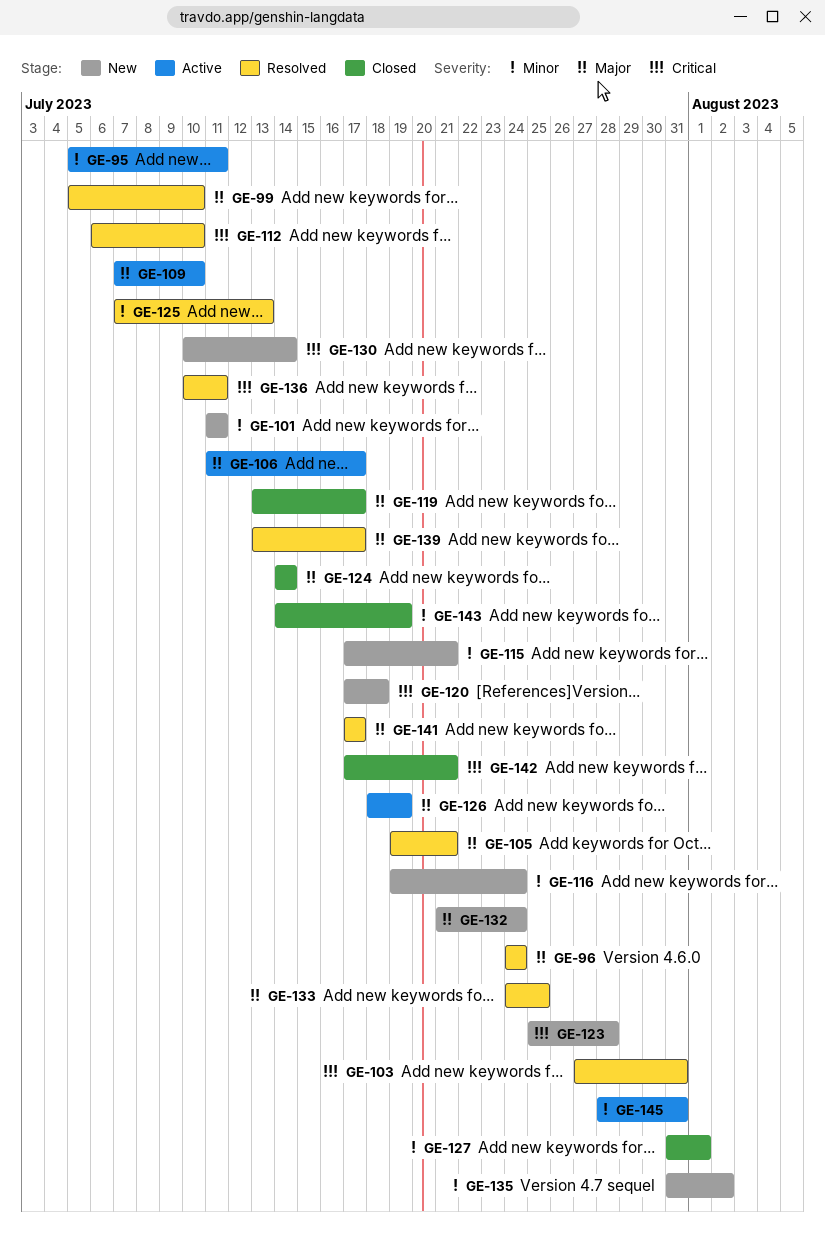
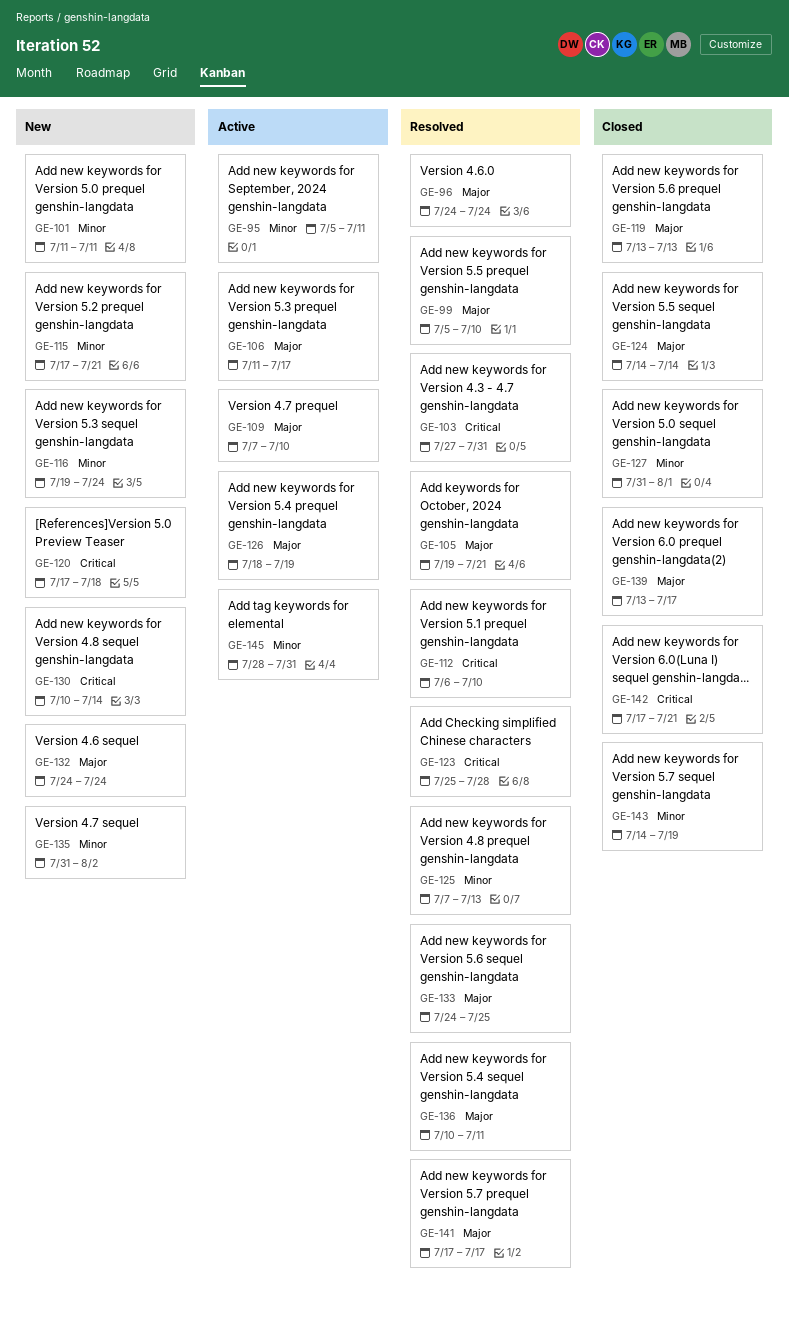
GE-119, due: Jul 17 -> Jul 13
GE-123, status: New -> Resolved
GE-132, start: Jul 21 -> Jul 24
GE-136, priority: Critical -> Major
GE-139, status: Resolved -> Closed

